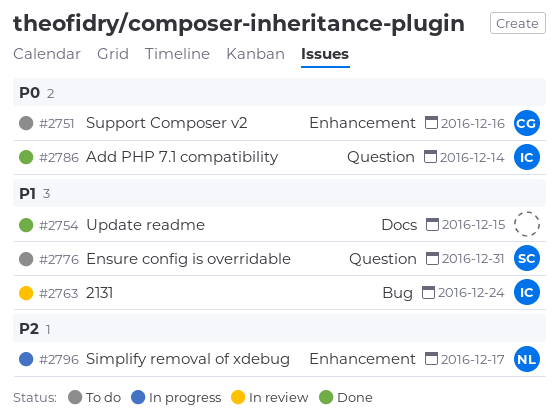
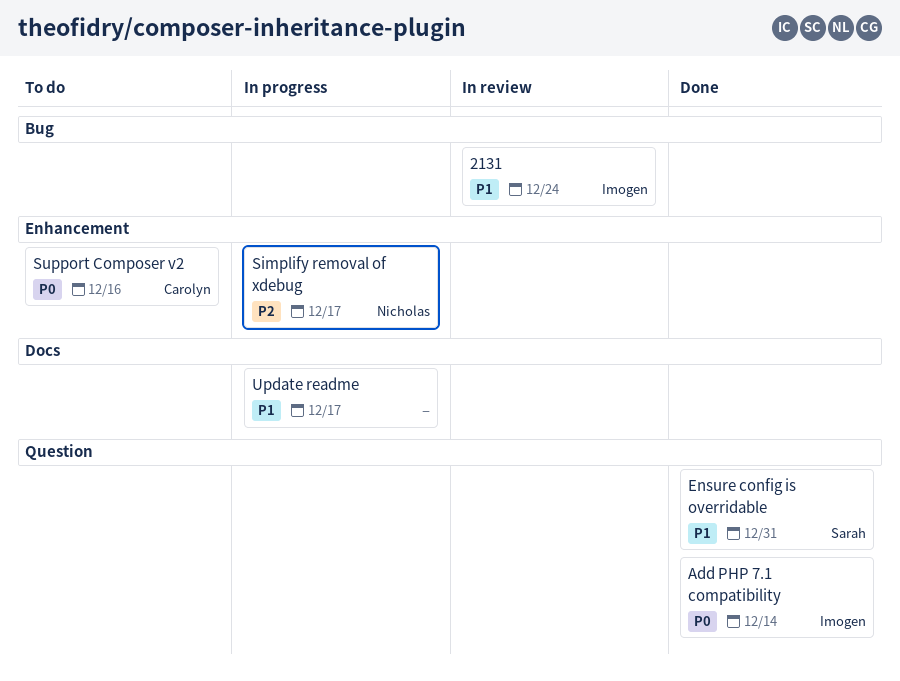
Ensure config is overridable, status: To do -> Done
Update readme, status: Done -> In progress
Update readme, due: Dec 15 -> Dec 17

